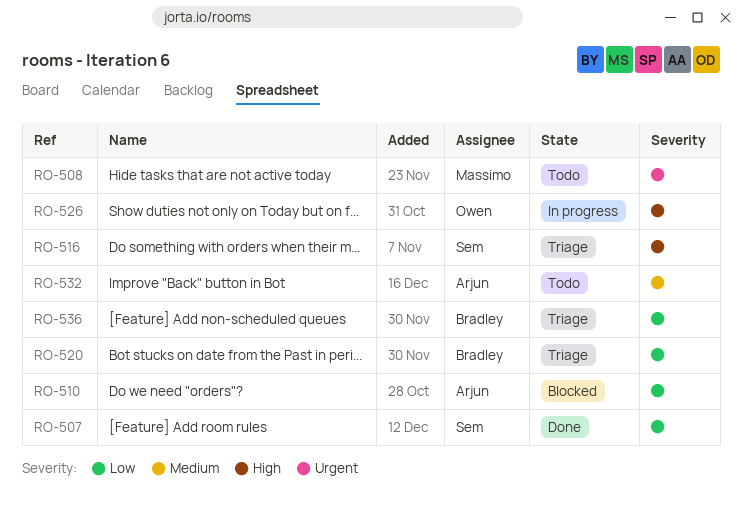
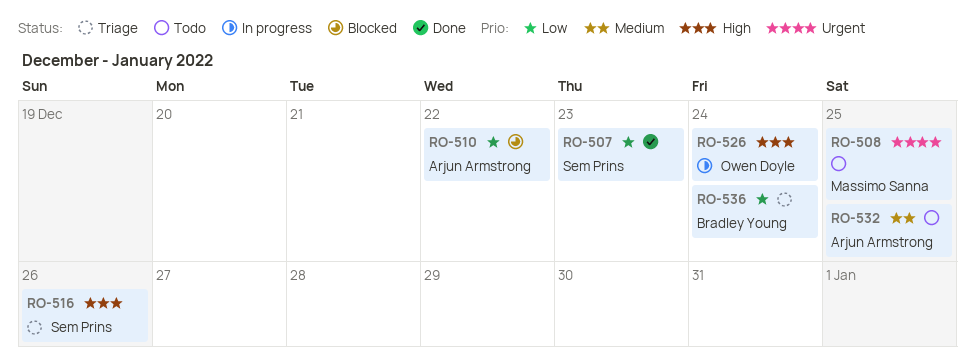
RO-520: present -> none

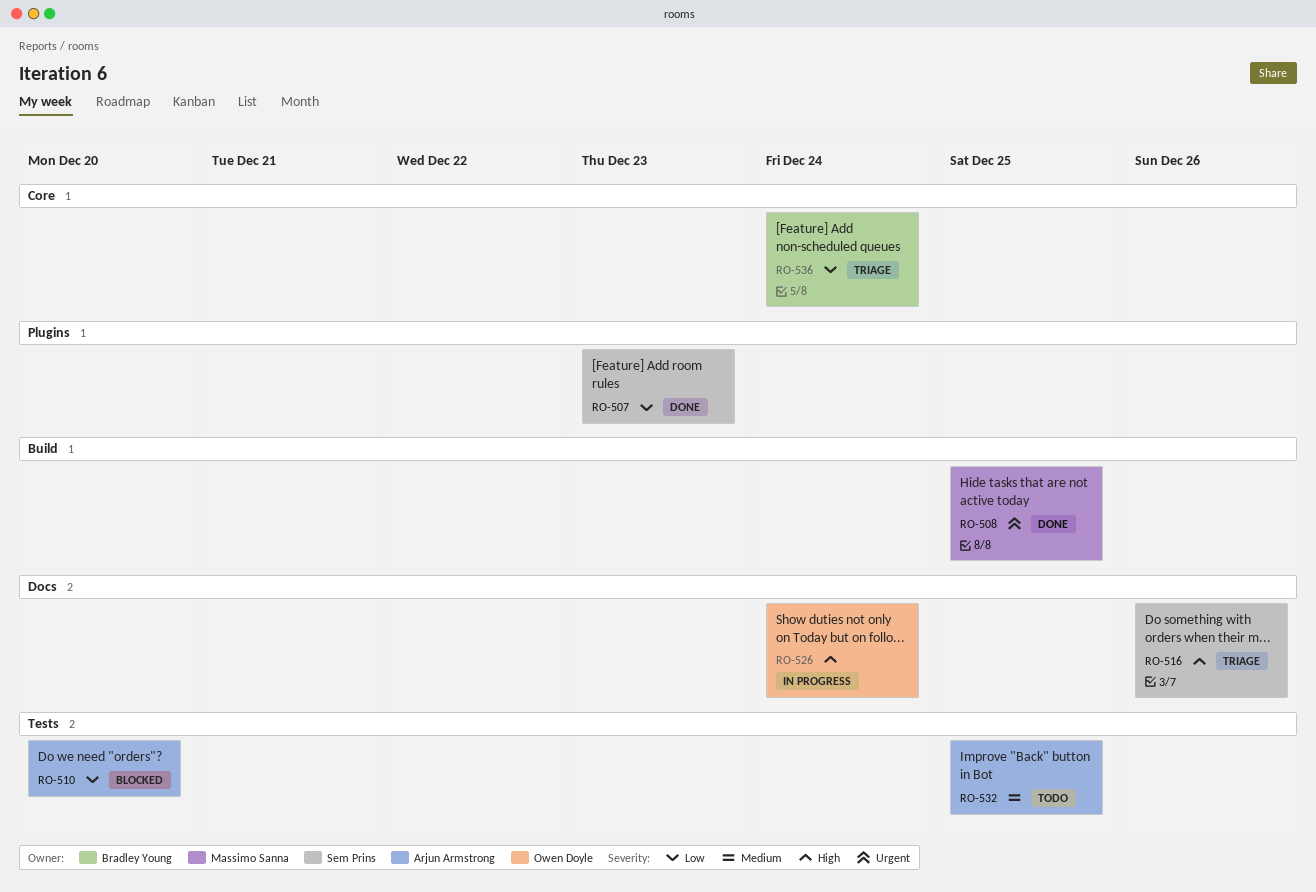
RO-508, status: Todo -> Done
RO-510, due: Dec 22 -> Dec 20

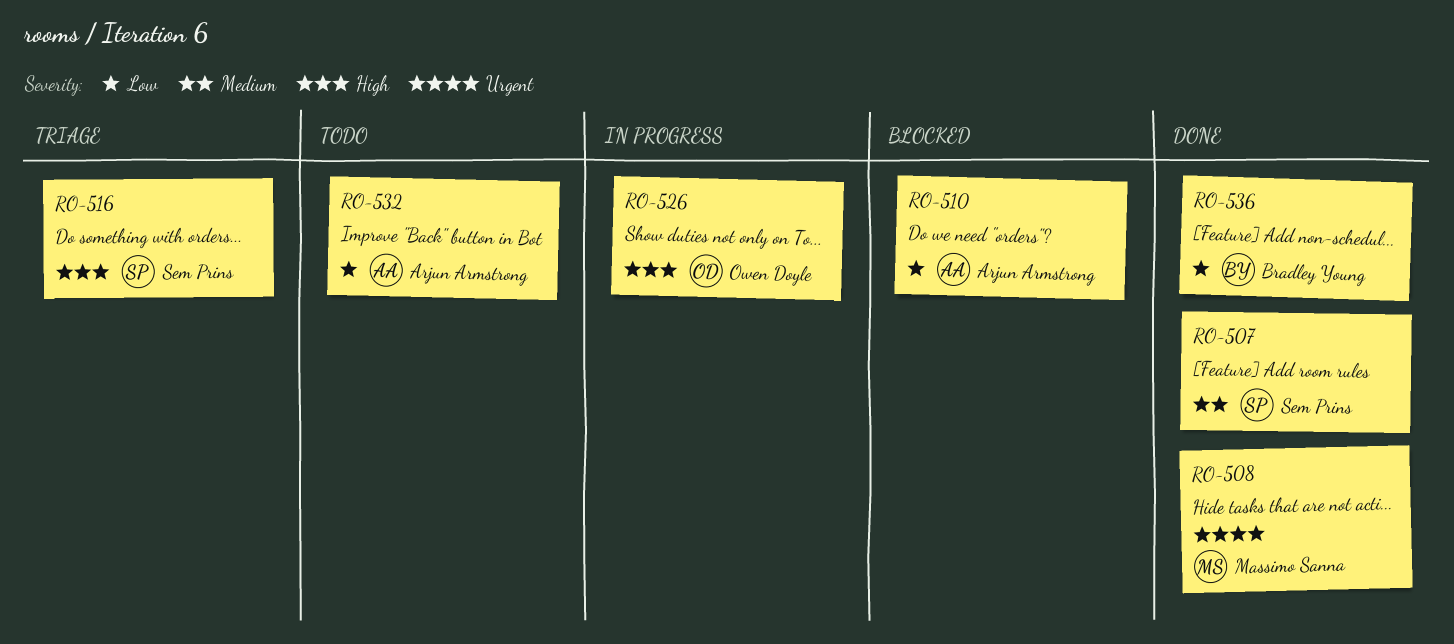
RO-507, priority: Low -> Medium
RO-532, priority: Medium -> Low
RO-536, status: Triage -> Done

